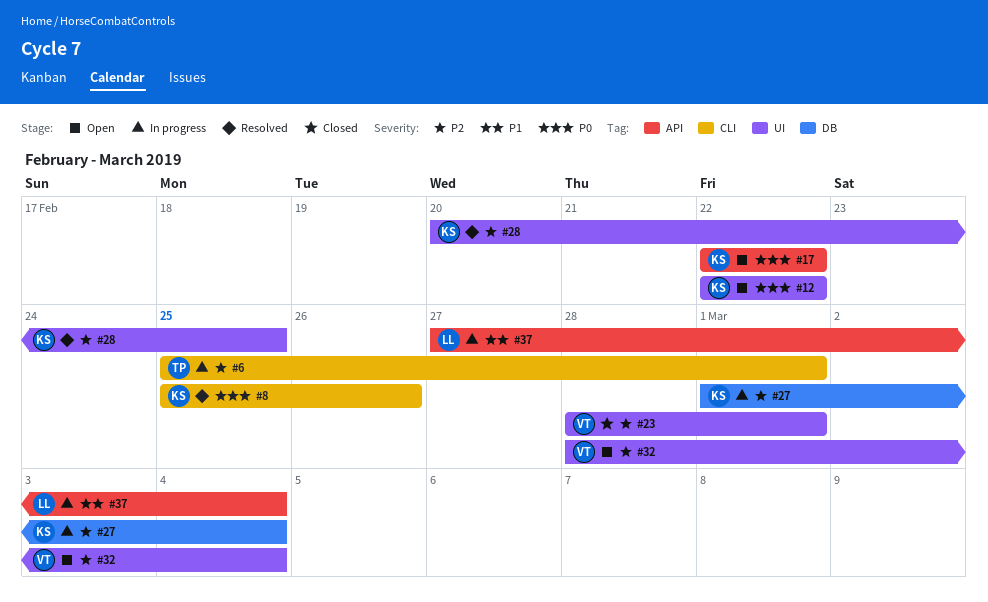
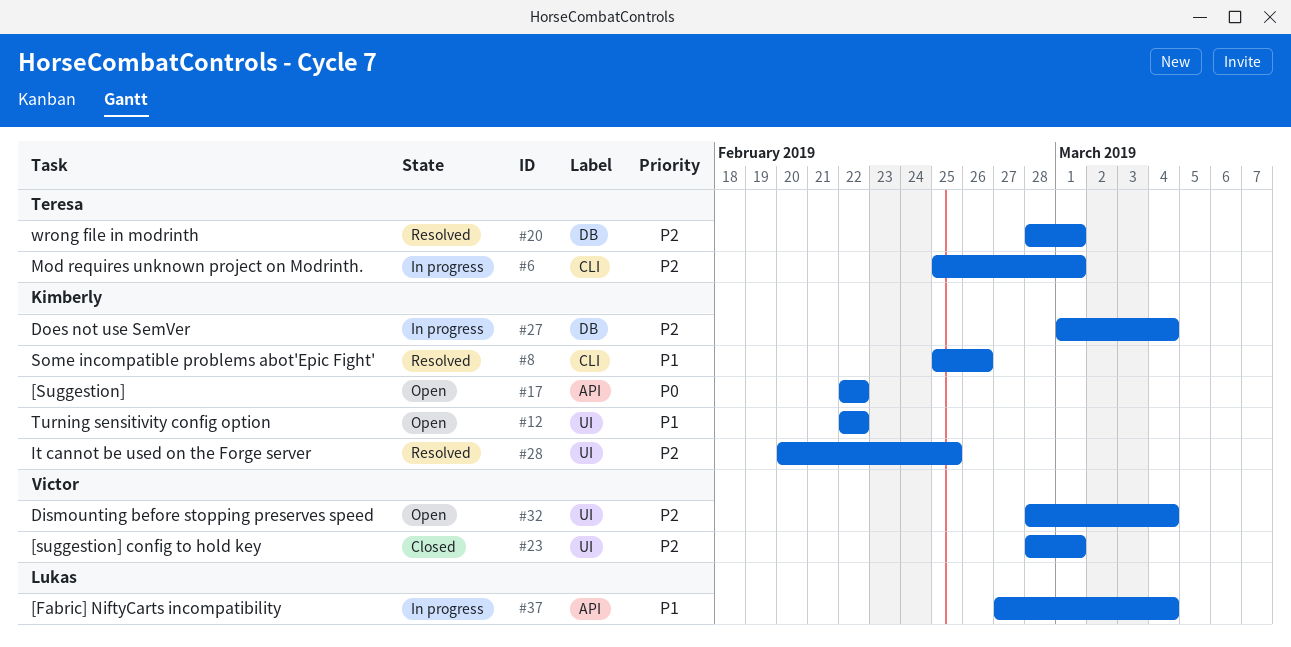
#8, priority: P0 -> P1
#12, priority: P0 -> P1
#20: none -> present

